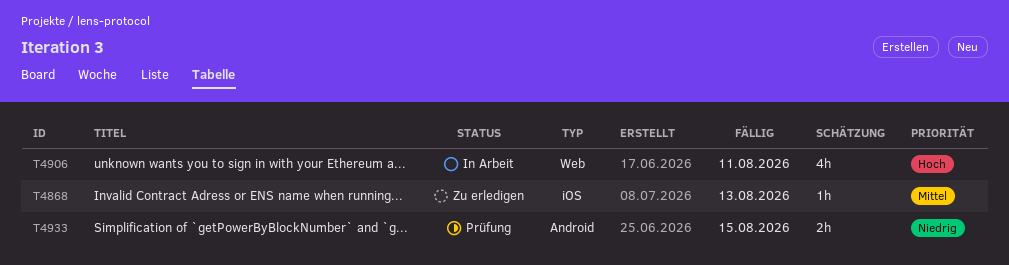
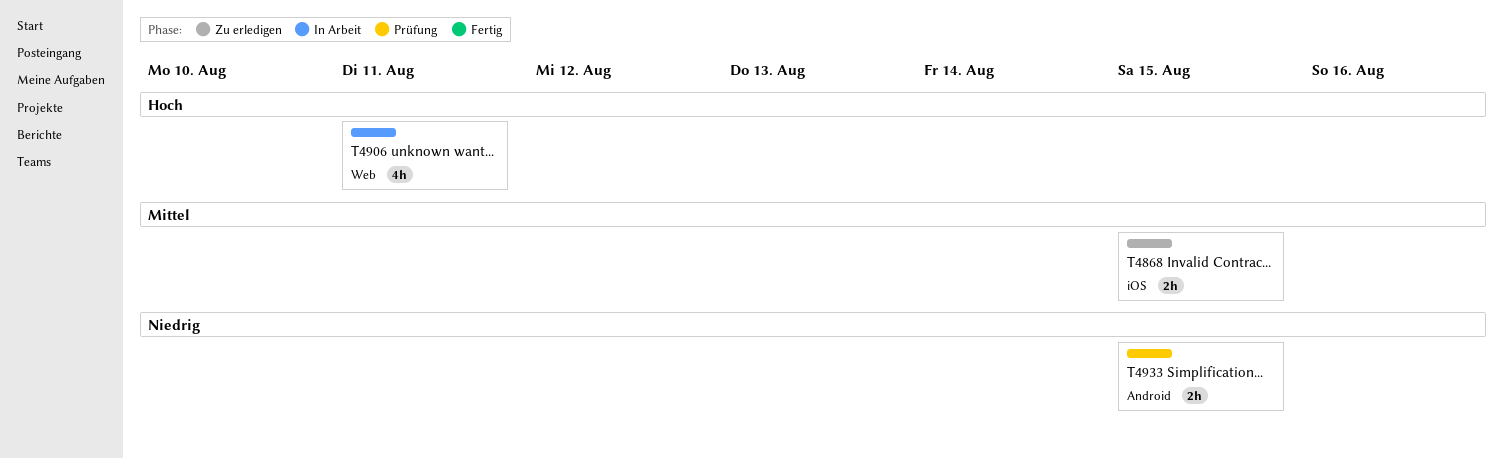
T4868, estimate: 1h -> 2h
T4868, due: Aug 13 -> Aug 15

